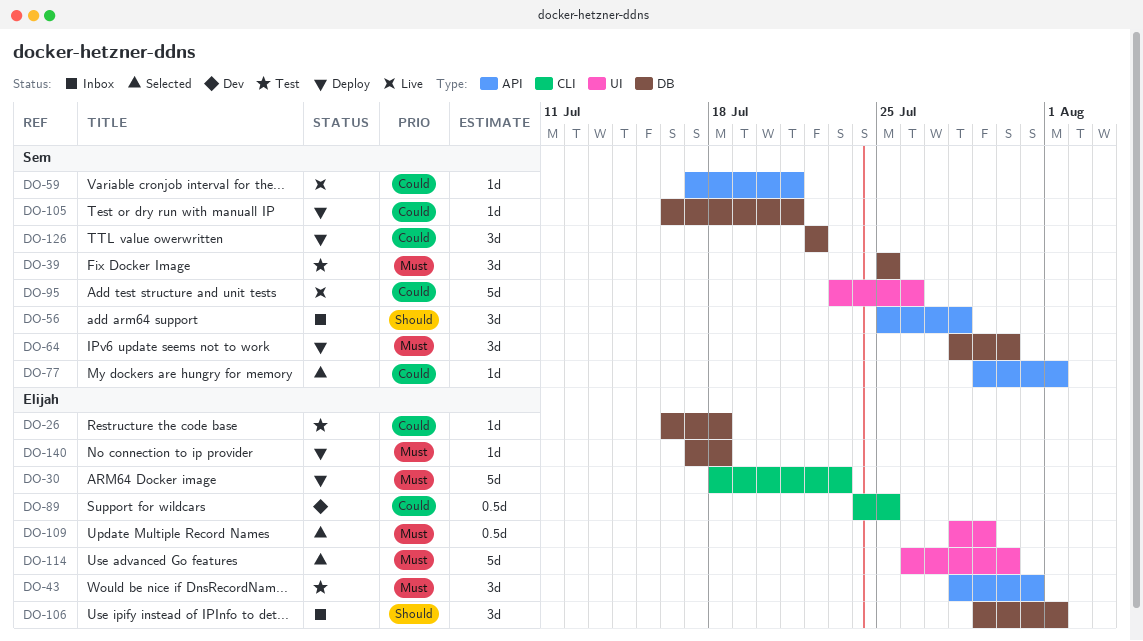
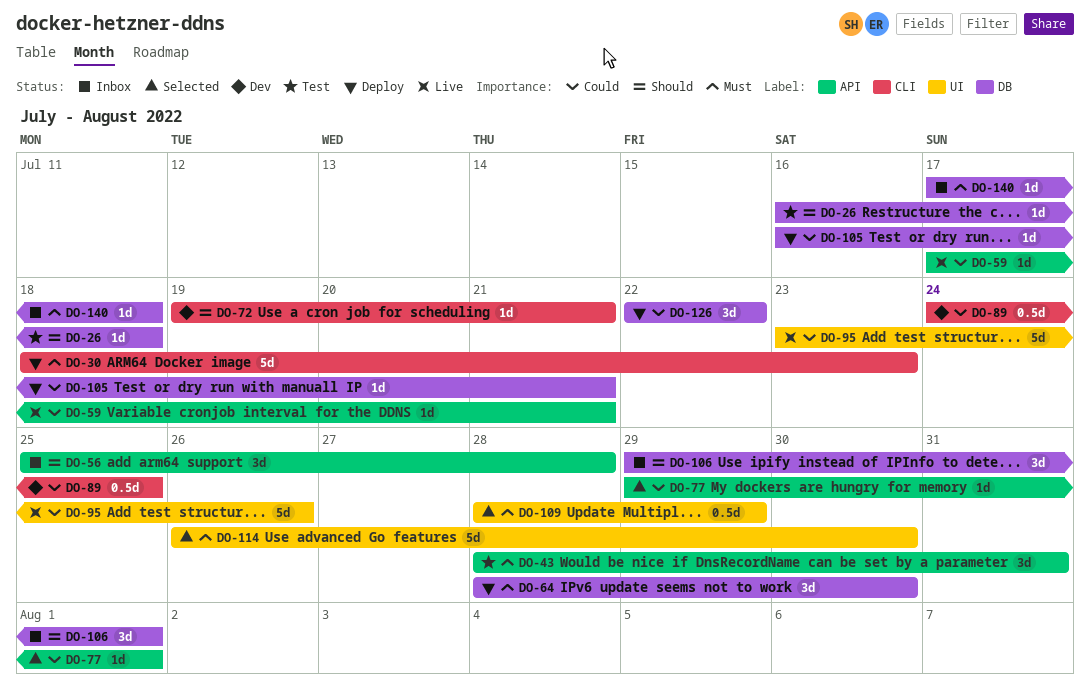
DO-26, priority: Could -> Should
DO-39: present -> none
DO-72: none -> present
DO-140, status: Deploy -> Inbox

